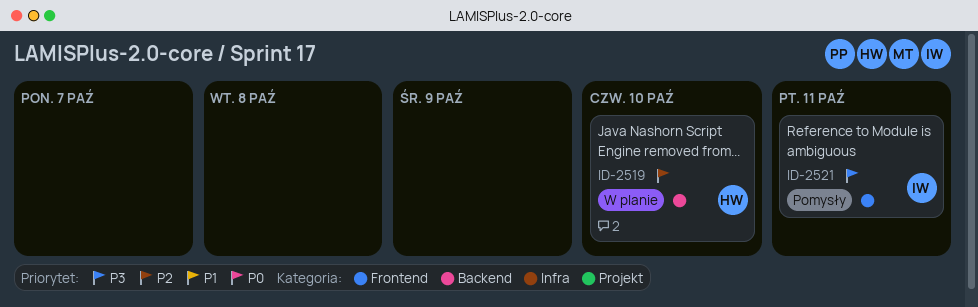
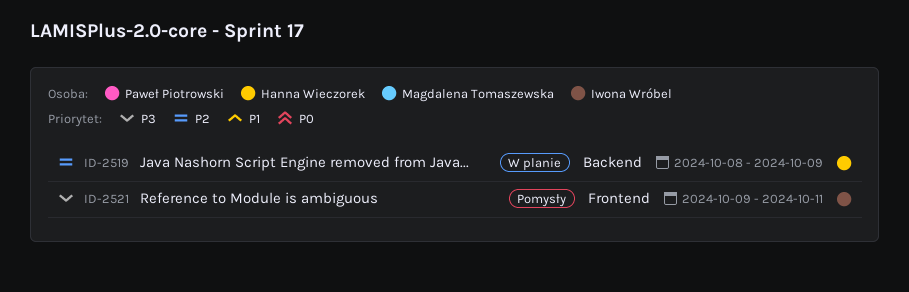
ID-2519, due: Oct 10 -> Oct 9

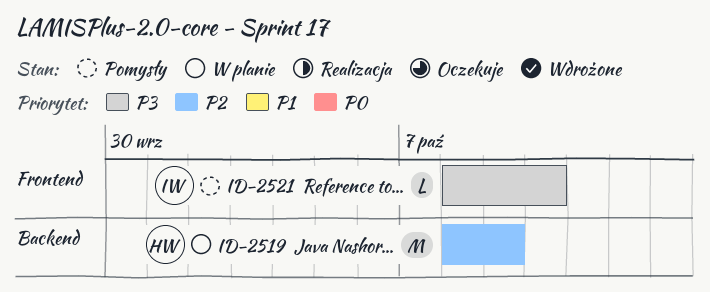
ID-2521, start: Oct 9 -> Oct 8
ID-2521, due: Oct 11 -> Oct 10

